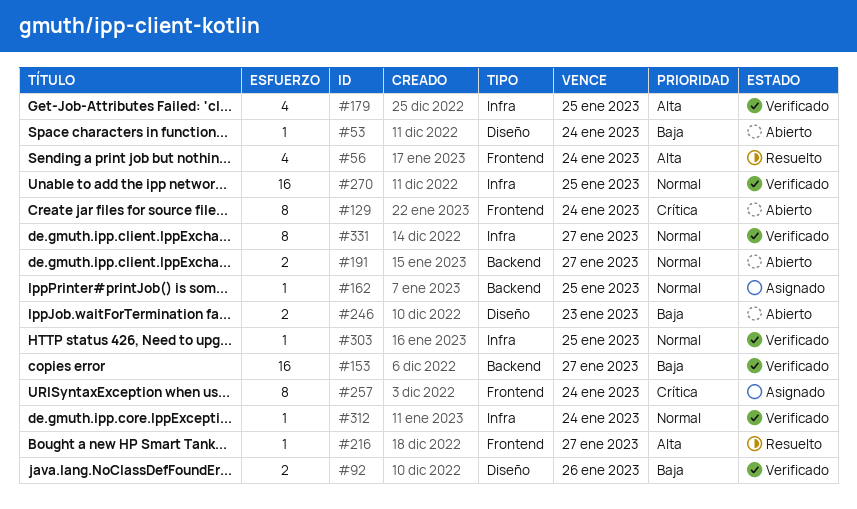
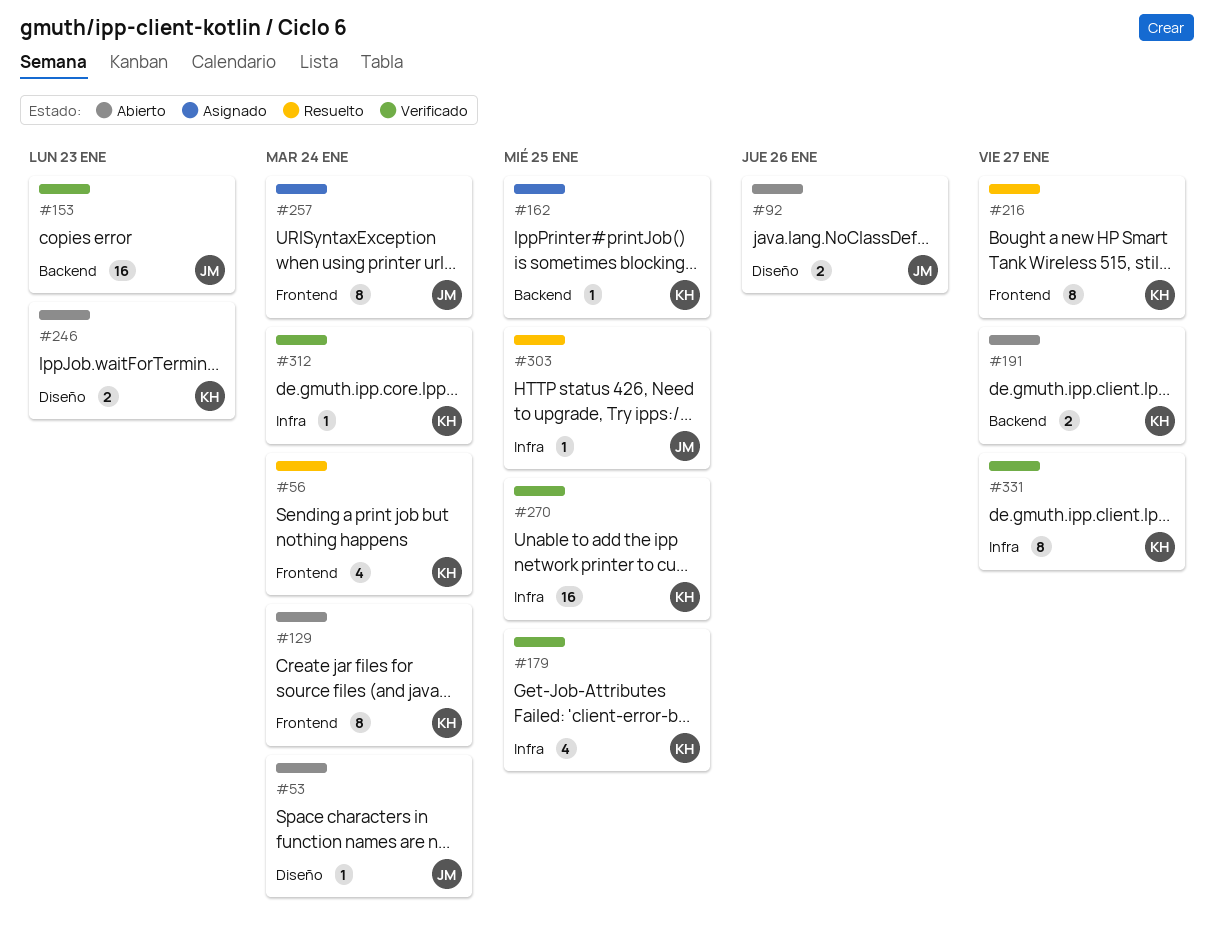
#92, status: Verificado -> Abierto
#153, due: Jan 27 -> Jan 23
#216, estimate: 1 -> 8
#303, status: Verificado -> Resuelto

